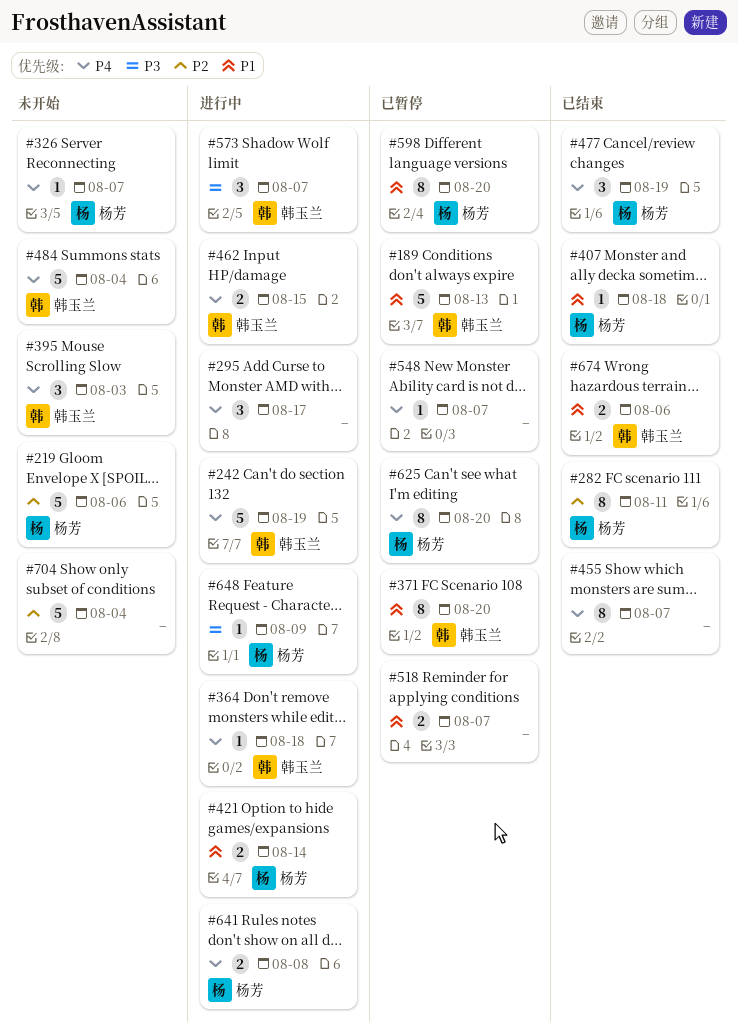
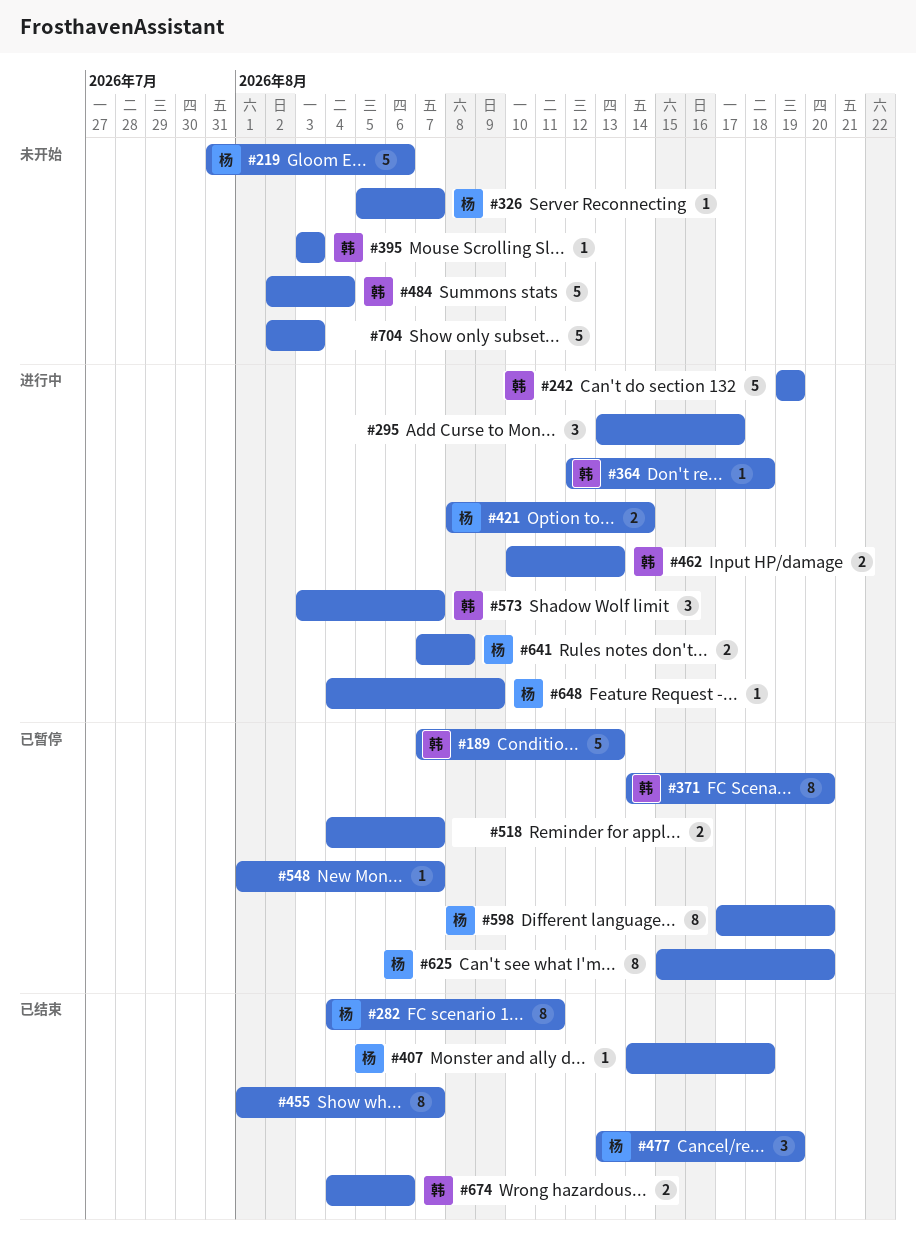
#395, estimate: 3 -> 1
#462, due: Aug 15 -> Aug 13
#704, due: Aug 4 -> Aug 3

